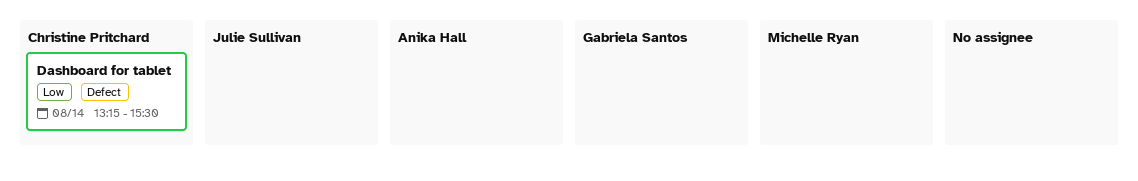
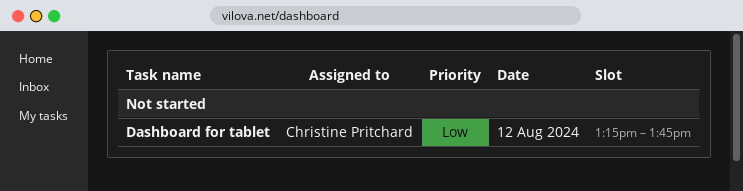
Dashboard for tablet, day: Aug 14 -> Aug 12
Dashboard for tablet, ends: 15:30 -> 13:45

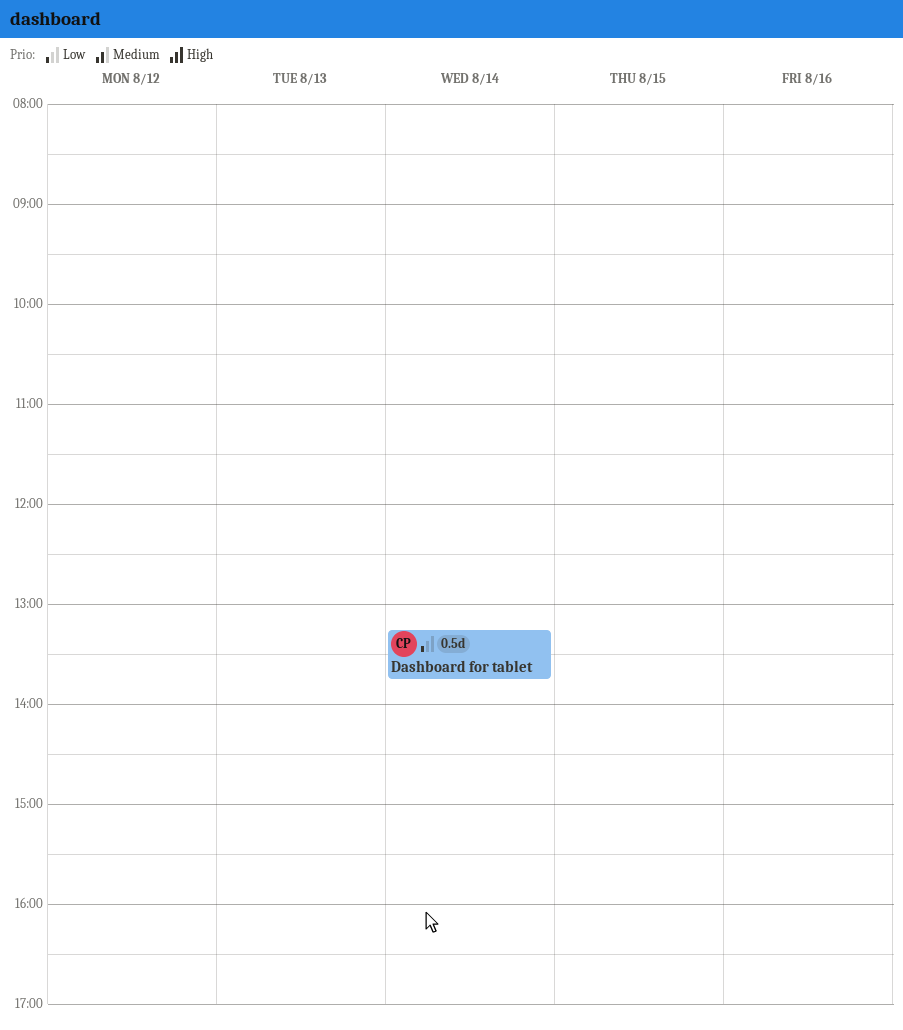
Dashboard for tablet, day: Aug 12 -> Aug 14

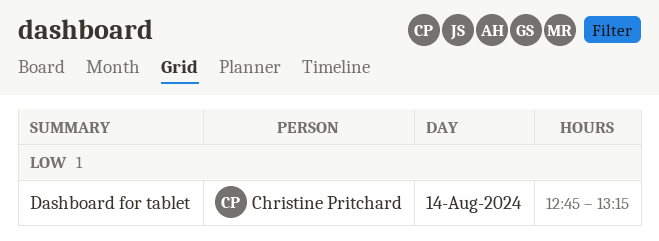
Dashboard for tablet, begins: 13:15 -> 12:45
Dashboard for tablet, ends: 13:45 -> 13:15

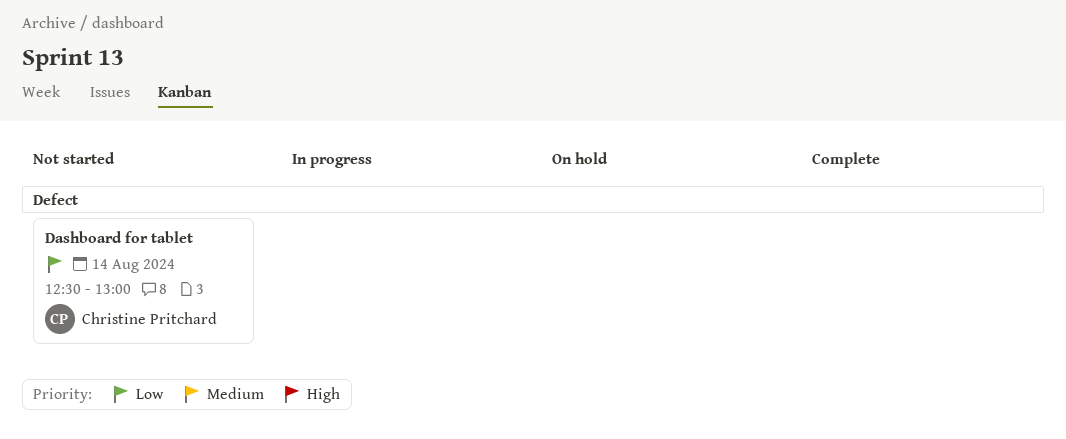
Dashboard for tablet, begins: 12:45 -> 12:30
Dashboard for tablet, ends: 13:15 -> 13:00

